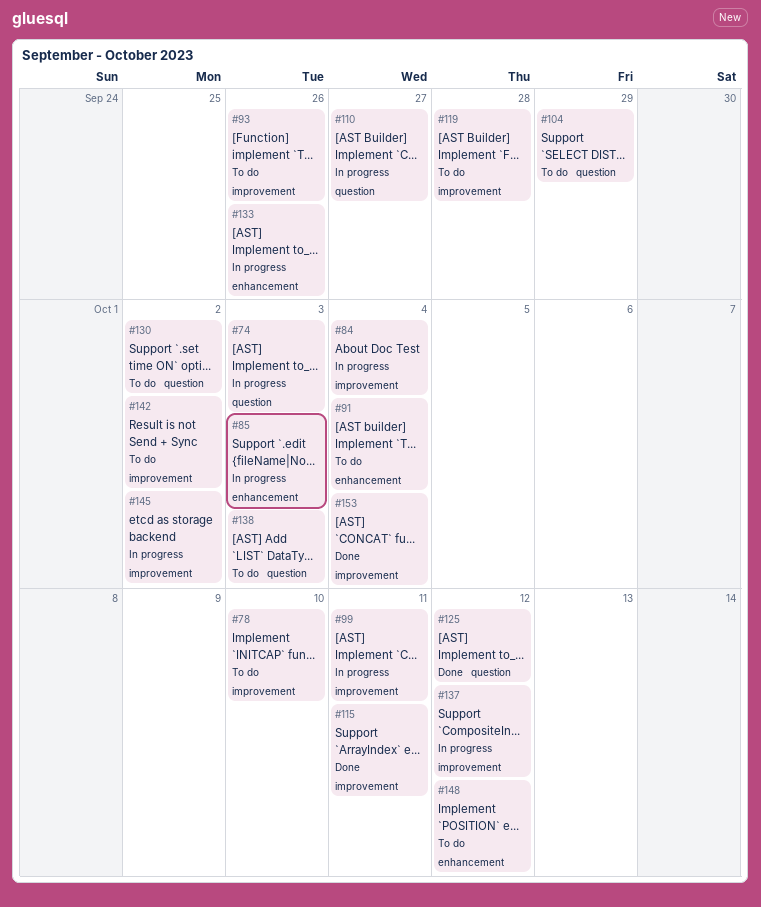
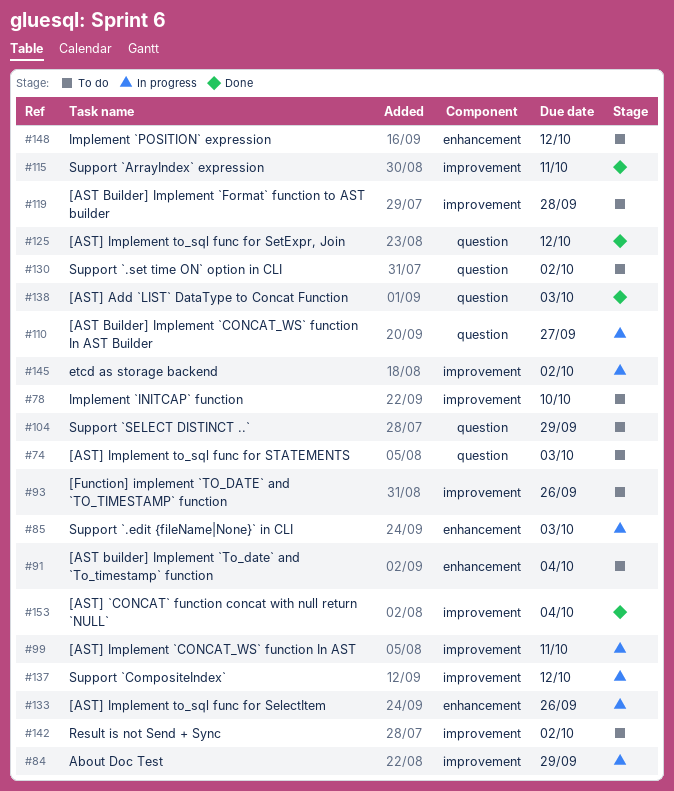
#74, status: In progress -> To do
#84, due: Oct 4 -> Sep 29
#138, status: To do -> Done

